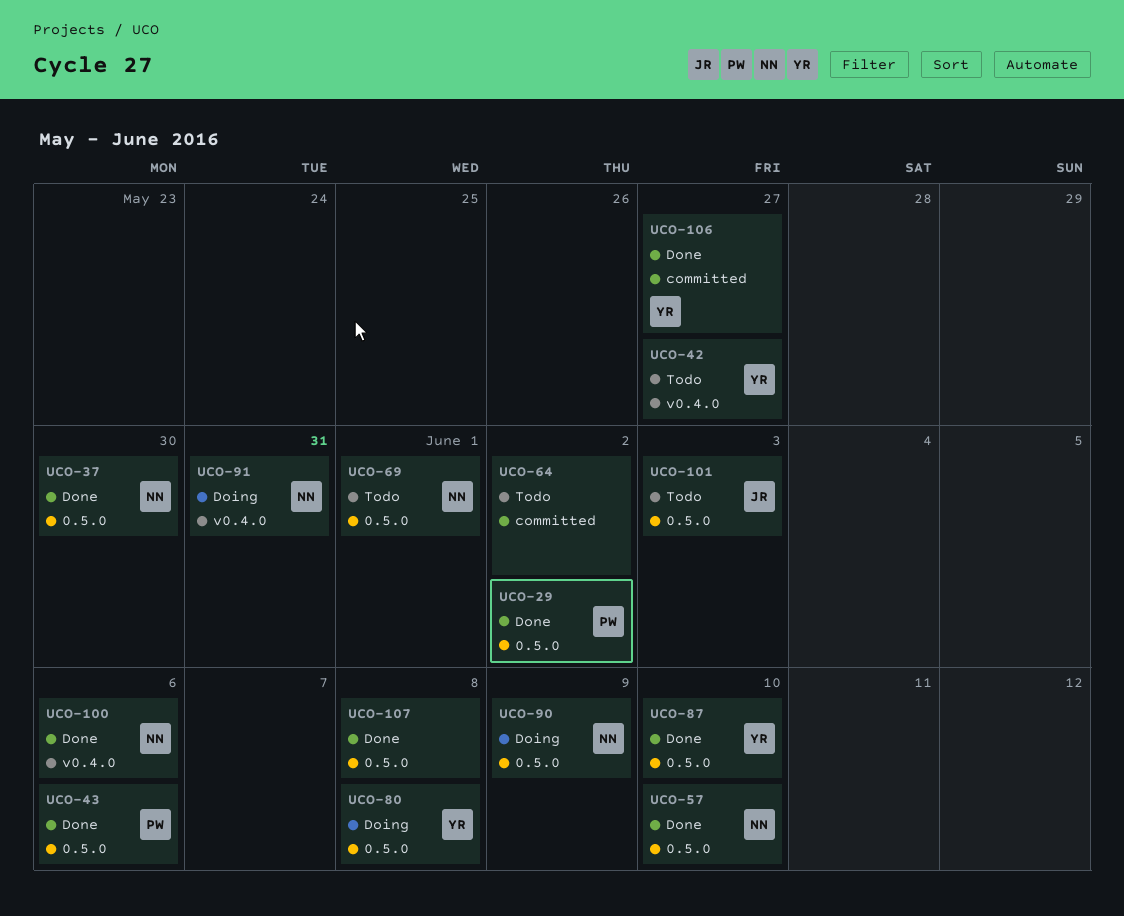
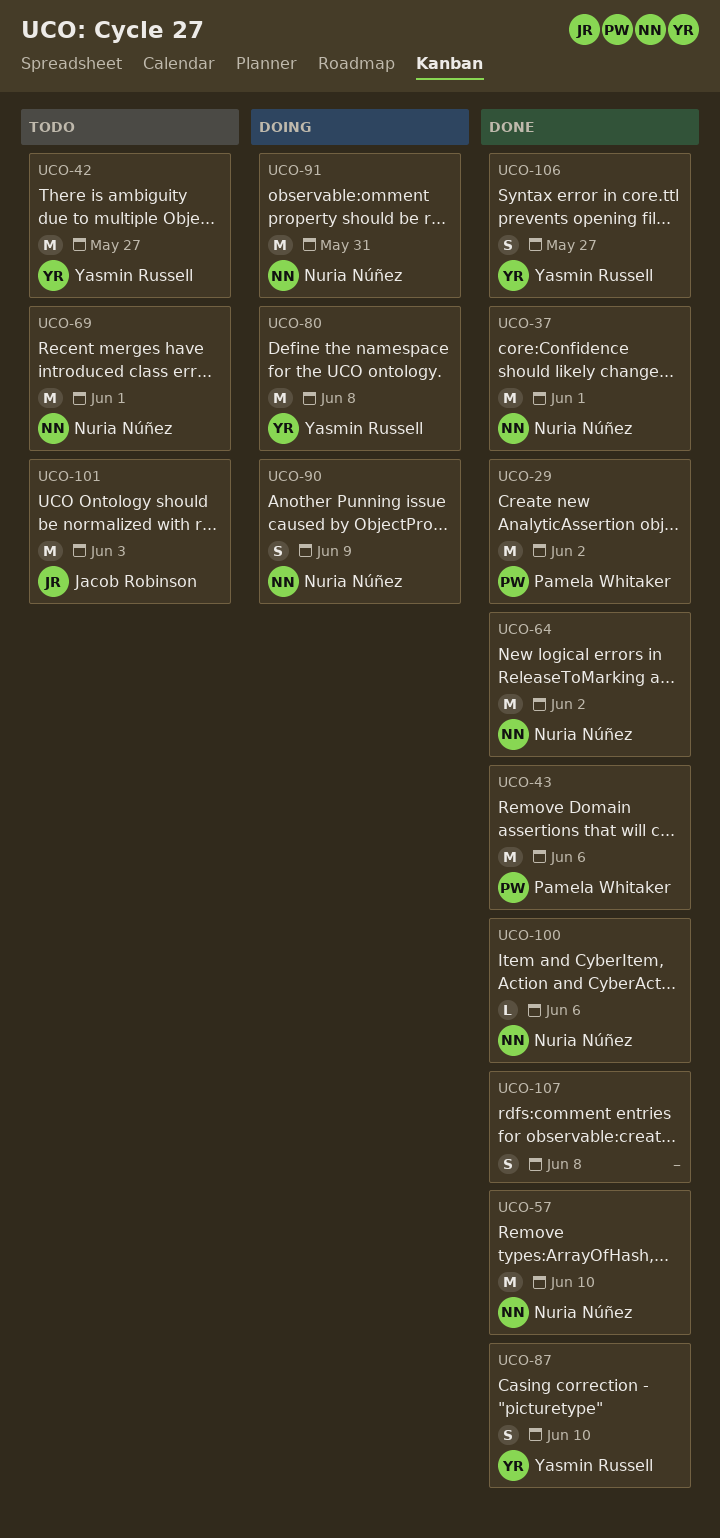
UCO-37, due: May 30 -> Jun 1
UCO-64, status: Todo -> Done
UCO-64, owner: none -> Nuria Núñez

